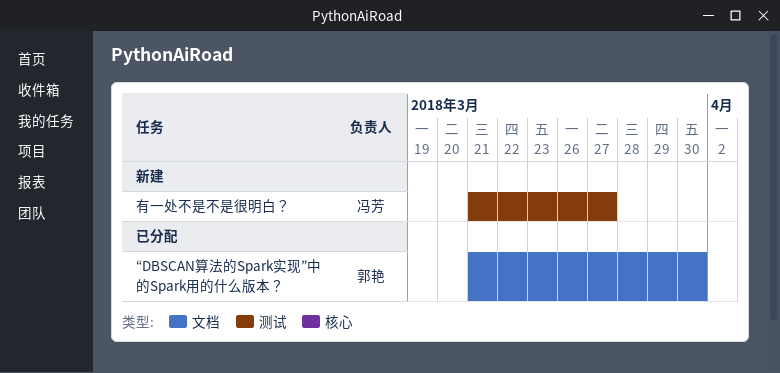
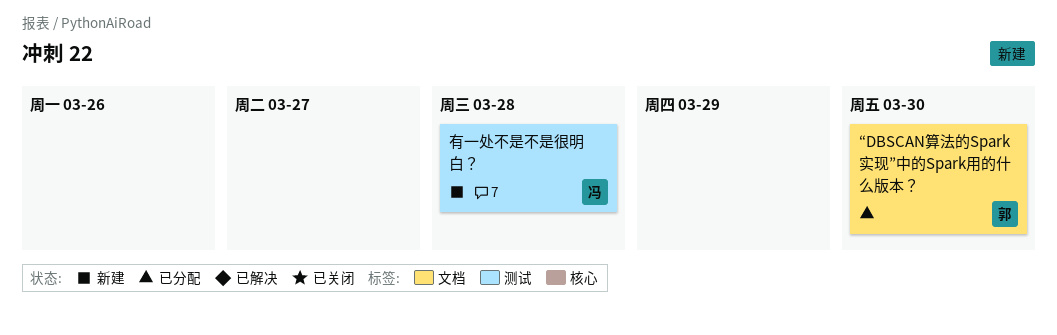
有一处不是不是很明白？, due: Mar 27 -> Mar 28

